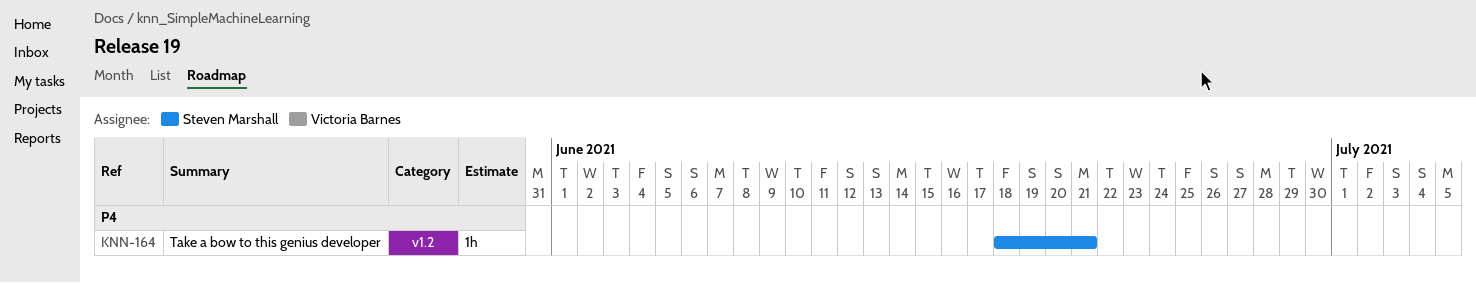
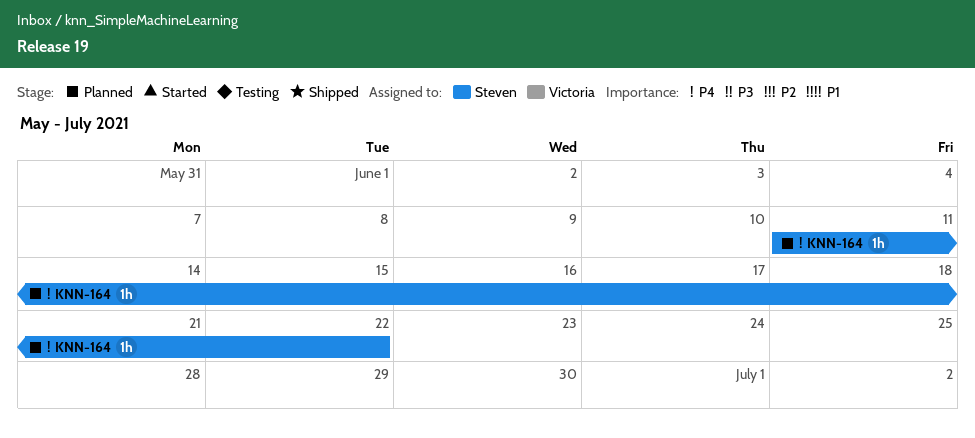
KNN-164, start: Jun 18 -> Jun 11
KNN-164, due: Jun 21 -> Jun 22

